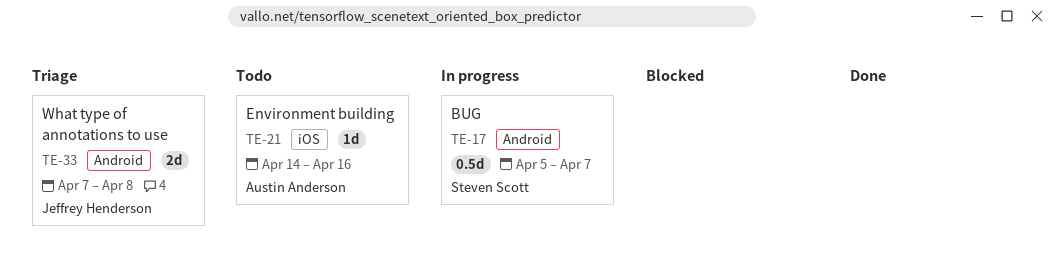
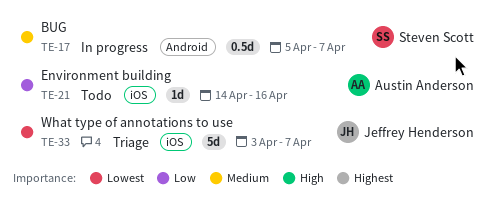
TE-33, label: Android -> iOS
TE-33, estimate: 2d -> 5d
TE-33, start: Apr 7 -> Apr 3
TE-33, due: Apr 8 -> Apr 7

